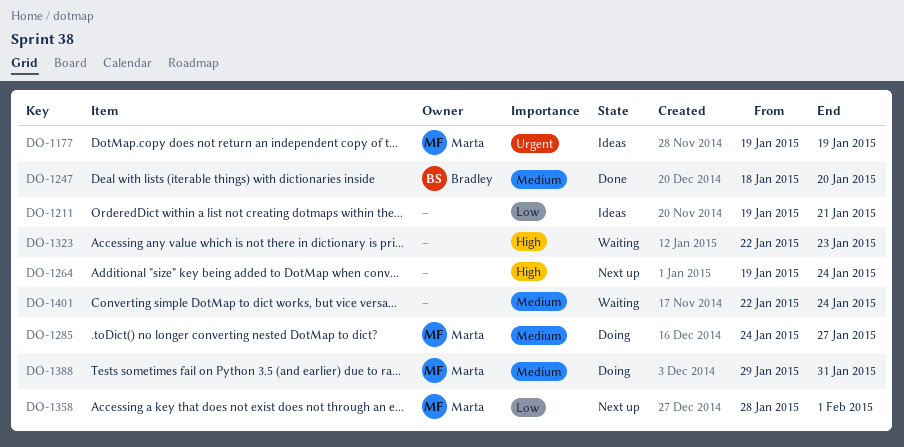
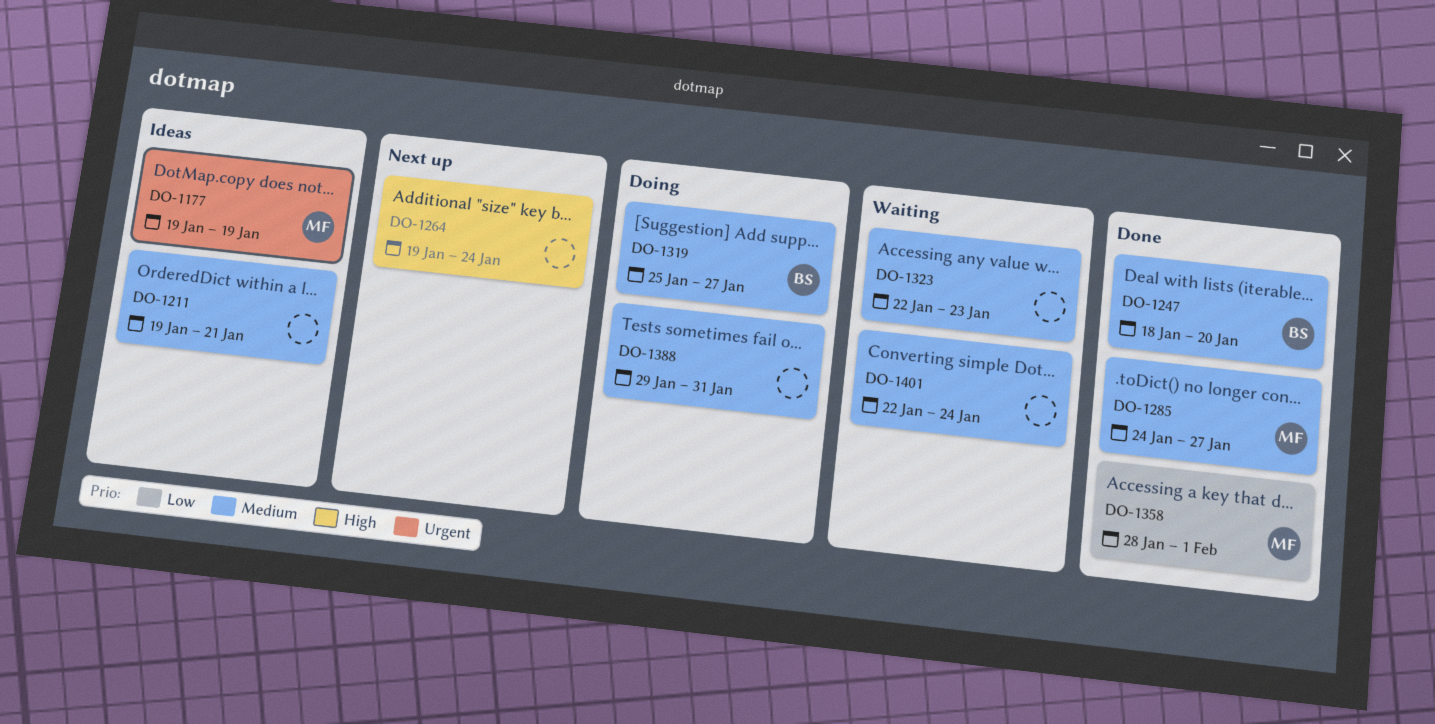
DO-1211, priority: Low -> Medium
DO-1285, status: Doing -> Done
DO-1319: none -> present
DO-1323, priority: High -> Medium
DO-1358, status: Next up -> Done
DO-1388, owner: Marta -> none

